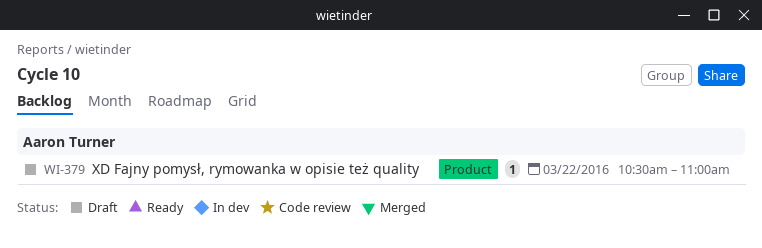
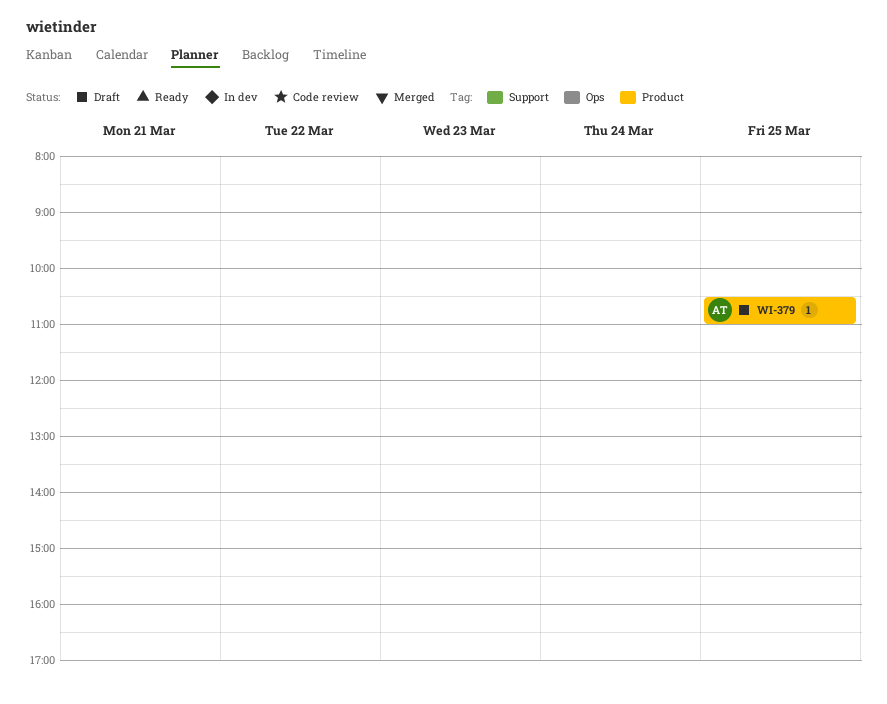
WI-379, day: Mar 22 -> Mar 25

